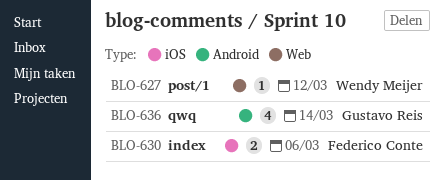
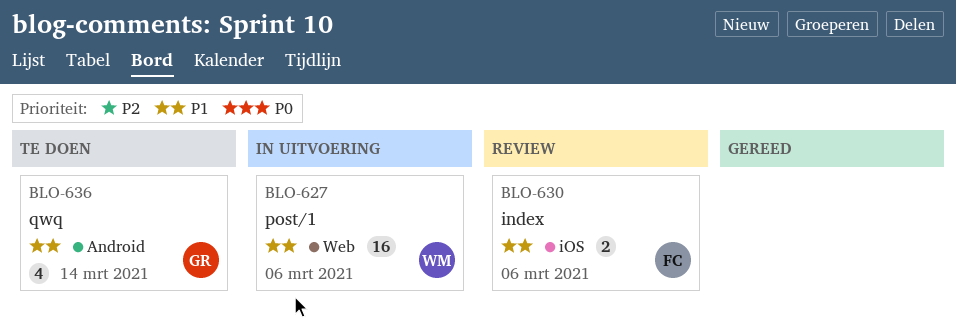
BLO-627, estimate: 1 -> 16
BLO-627, due: Mar 12 -> Mar 6

